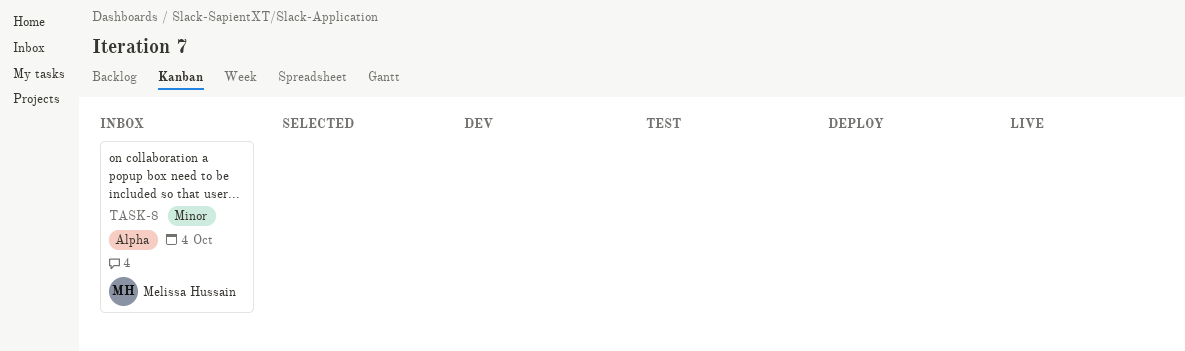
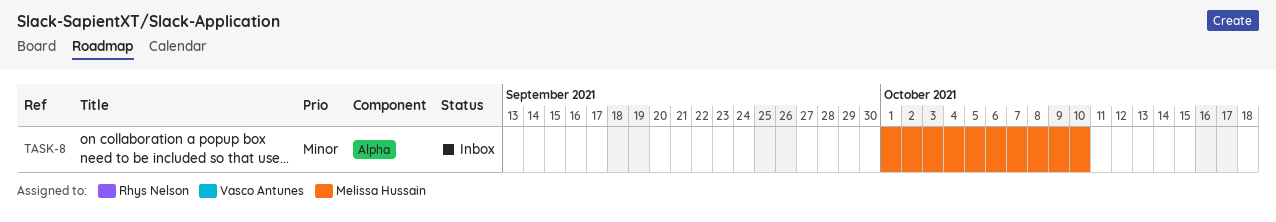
TASK-8, due: Oct 4 -> Oct 10

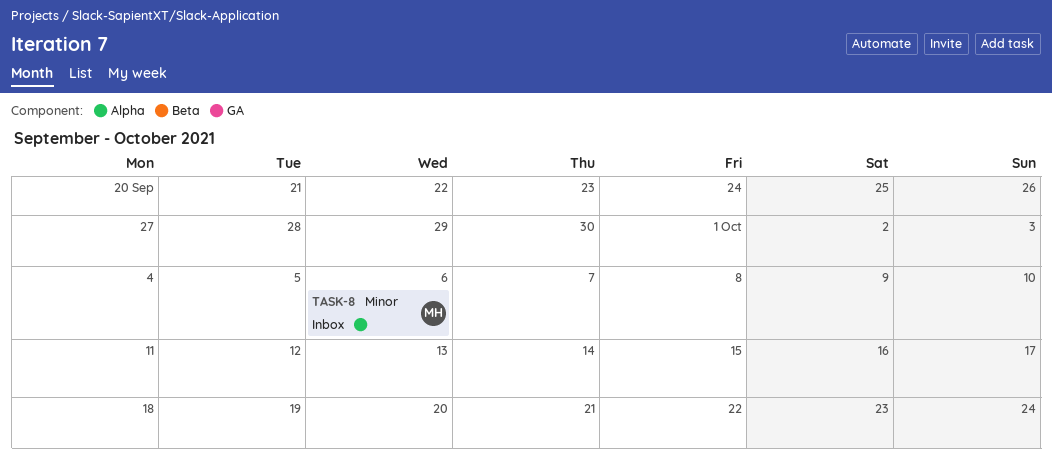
TASK-8, due: Oct 10 -> Oct 6

